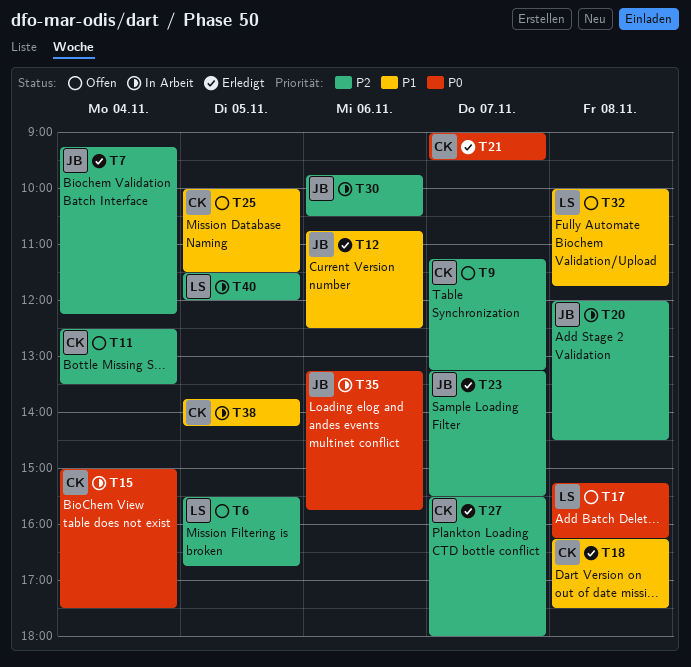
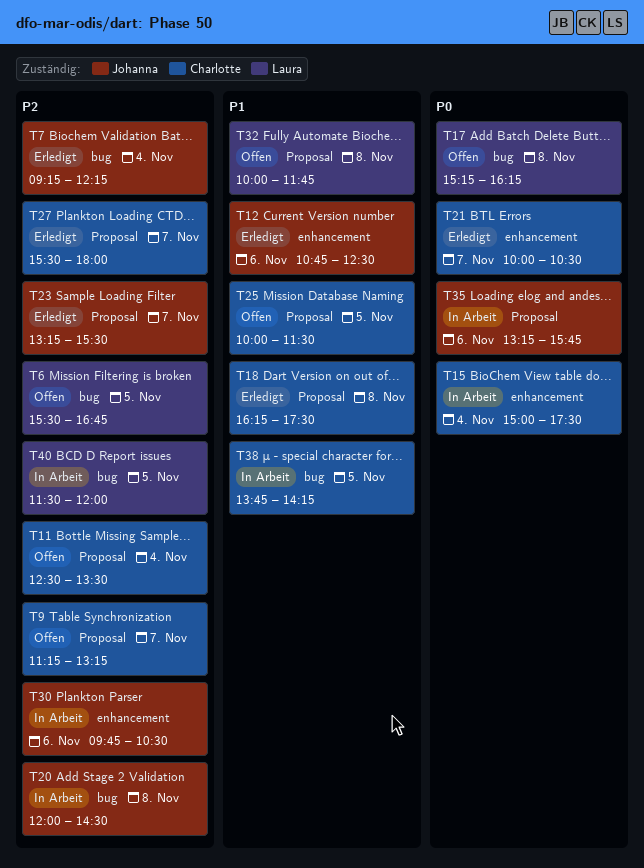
T21, begins: 09:00 -> 10:00
T21, ends: 09:30 -> 10:30

